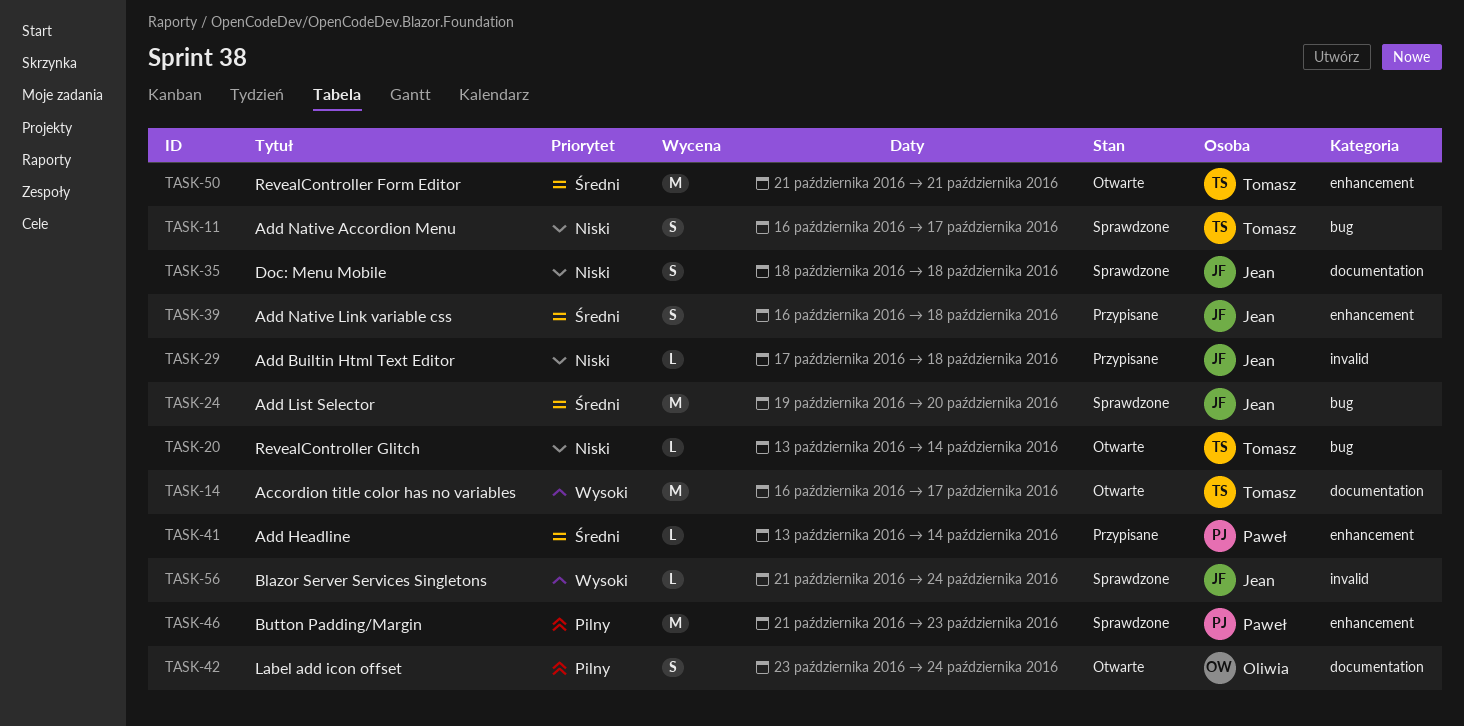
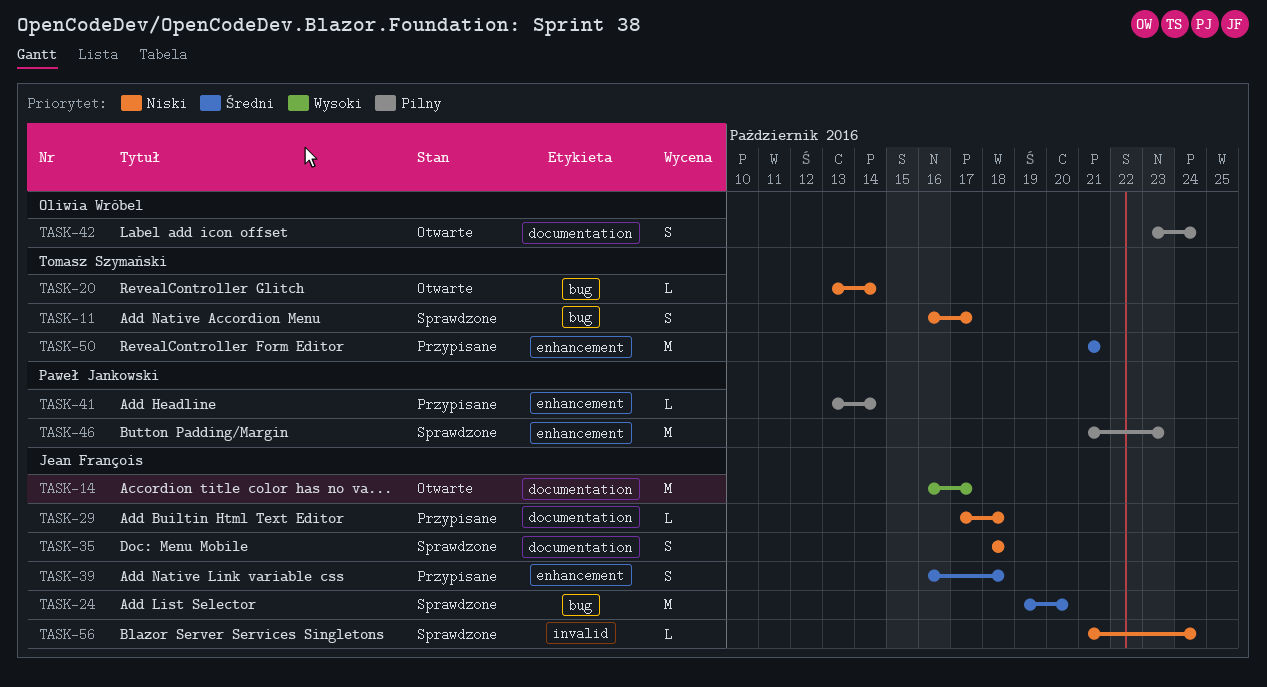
TASK-14, owner: Tomasz Szymański -> Jean François
TASK-29, label: invalid -> documentation
TASK-41, priority: Średni -> Pilny
TASK-50, status: Otwarte -> Przypisane
TASK-56, priority: Wysoki -> Niski

